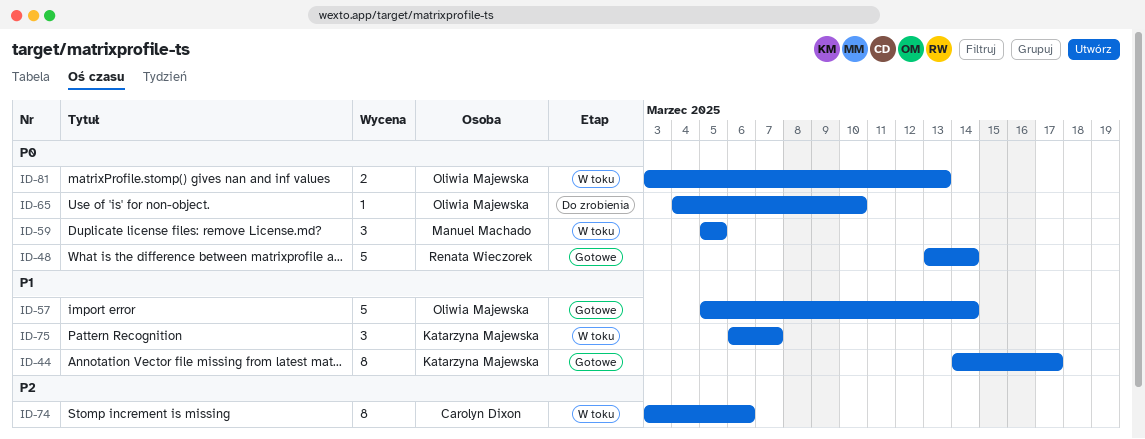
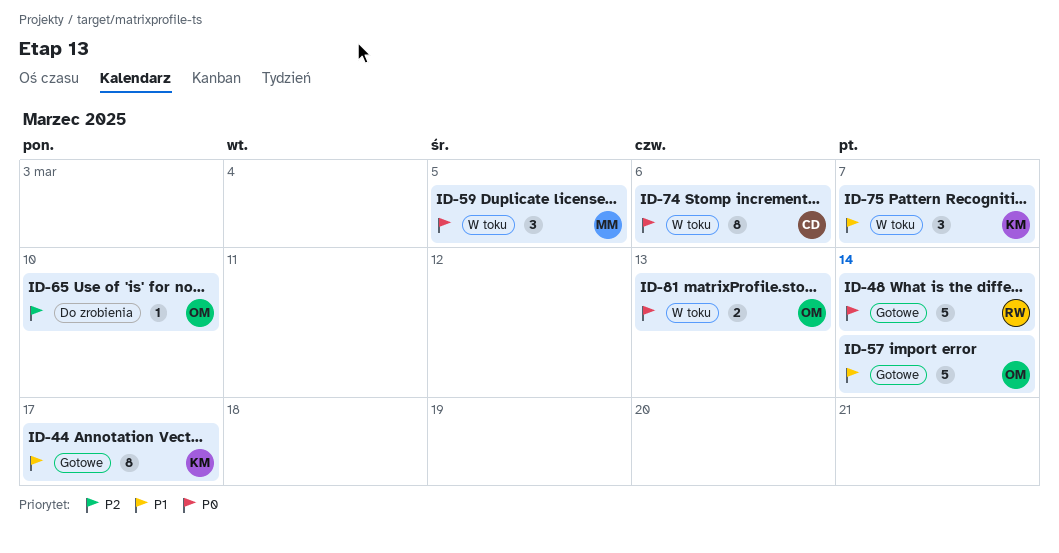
ID-65, priority: P0 -> P2
ID-74, priority: P2 -> P0

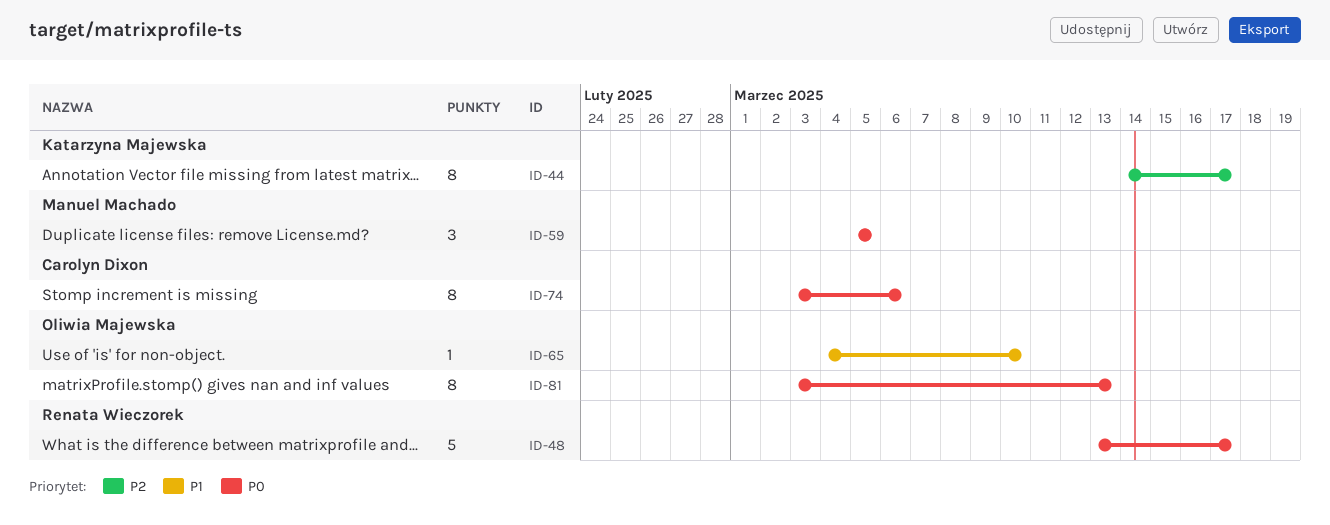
ID-44, priority: P1 -> P2
ID-48, due: Mar 14 -> Mar 17
ID-57: present -> none
ID-65, priority: P2 -> P1
ID-75: present -> none
ID-81, estimate: 2 -> 8

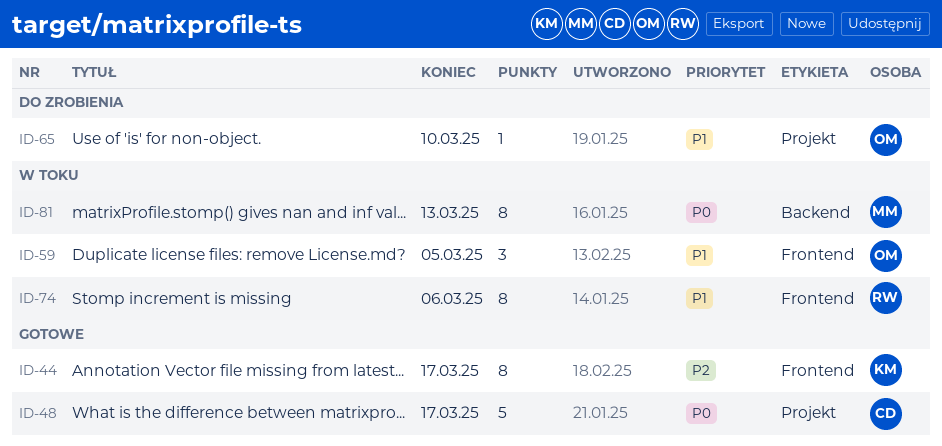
ID-48, owner: Renata Wieczorek -> Carolyn Dixon
ID-59, owner: Manuel Machado -> Oliwia Majewska
ID-59, priority: P0 -> P1
ID-74, owner: Carolyn Dixon -> Renata Wieczorek
ID-74, priority: P0 -> P1
ID-81, owner: Oliwia Majewska -> Manuel Machado

